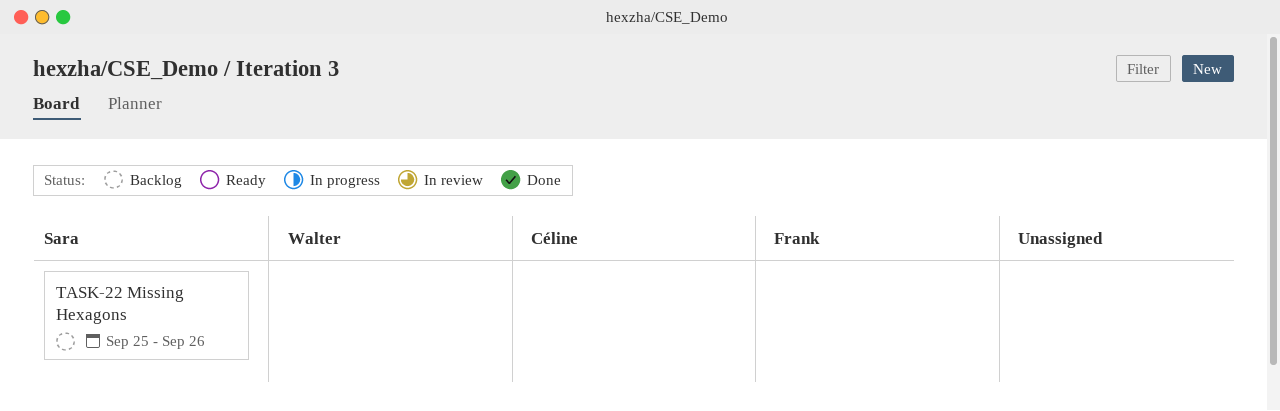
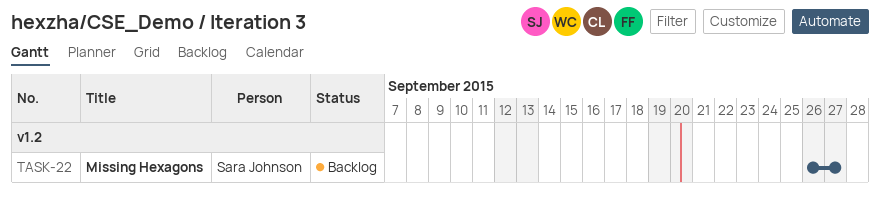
TASK-22, start: Sep 25 -> Sep 26
TASK-22, due: Sep 26 -> Sep 27

